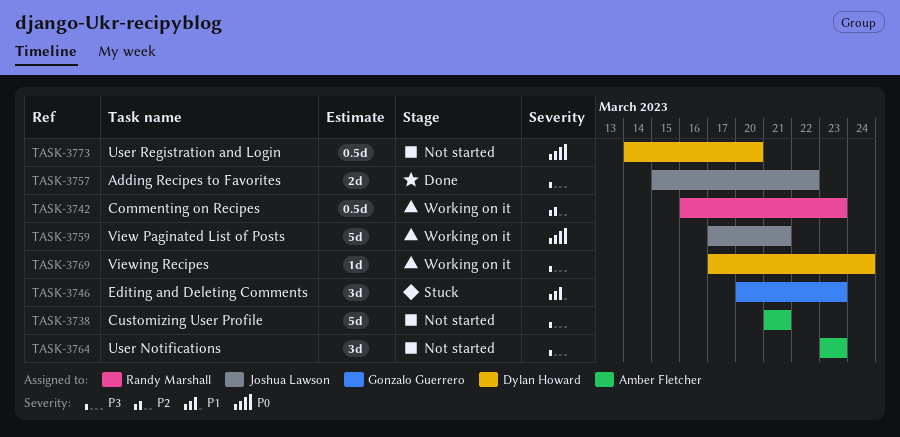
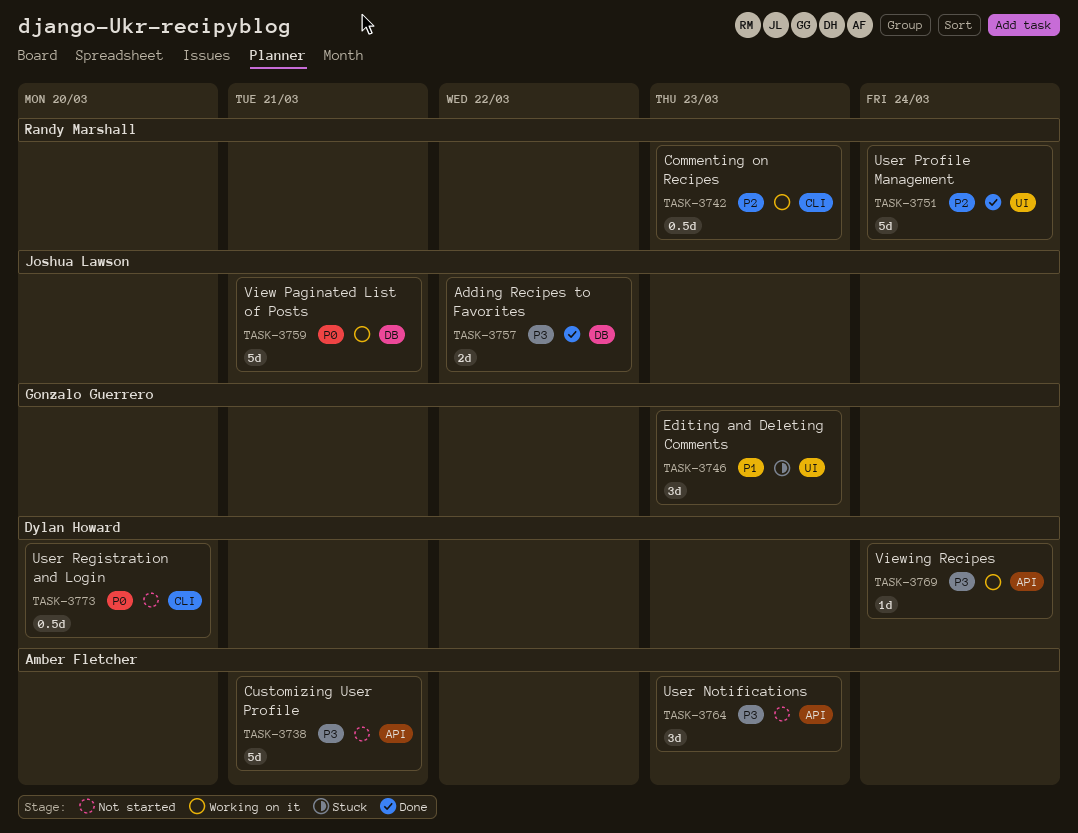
TASK-3751: none -> present

